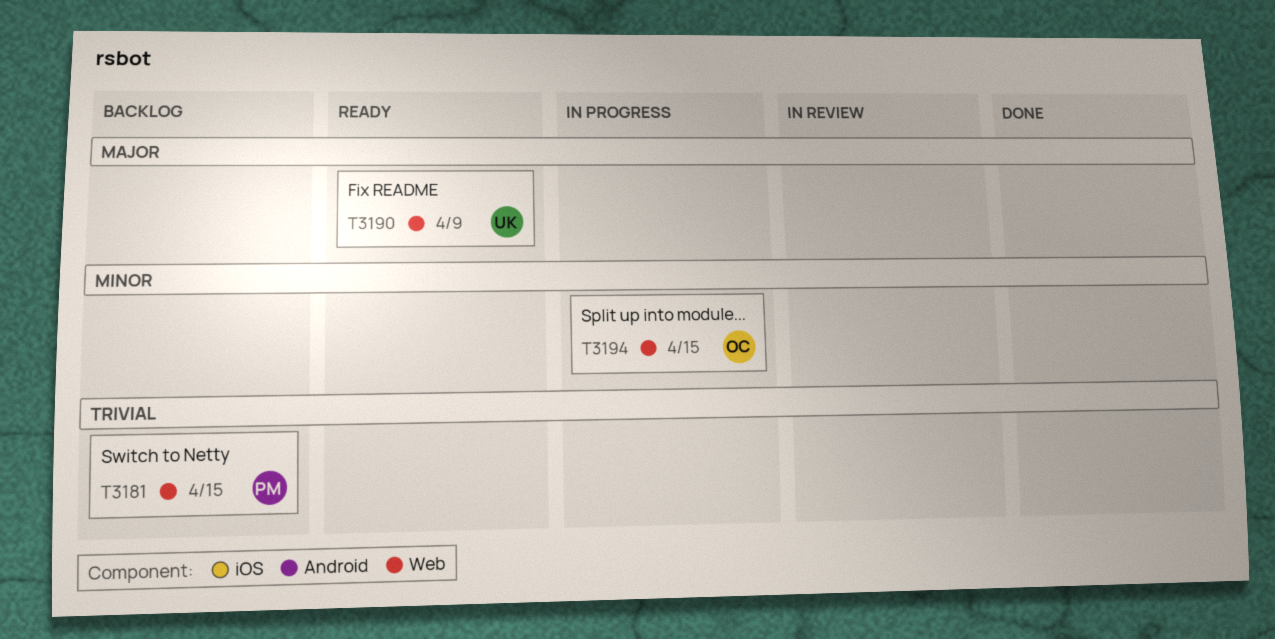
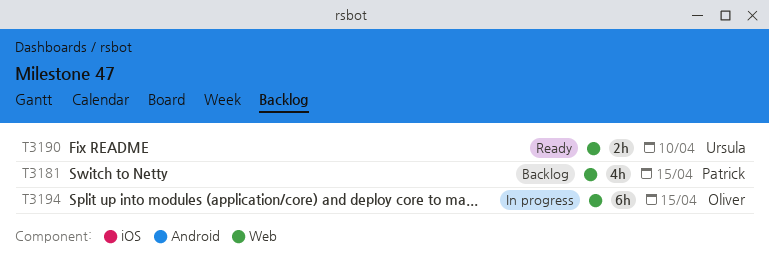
T3190, due: Apr 9 -> Apr 10

